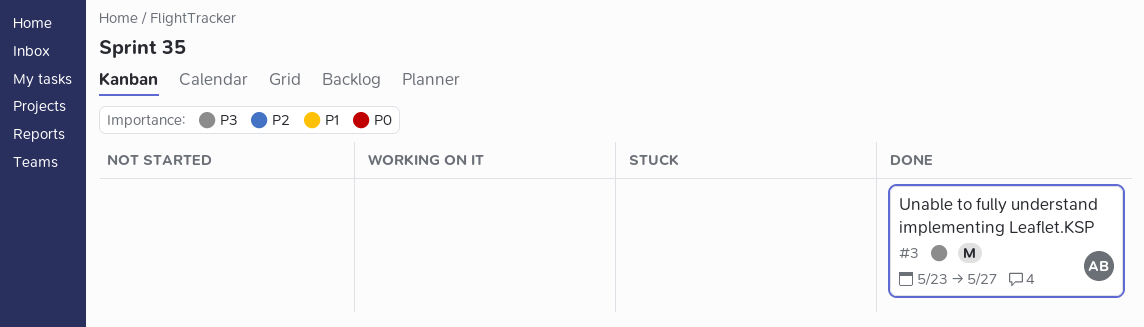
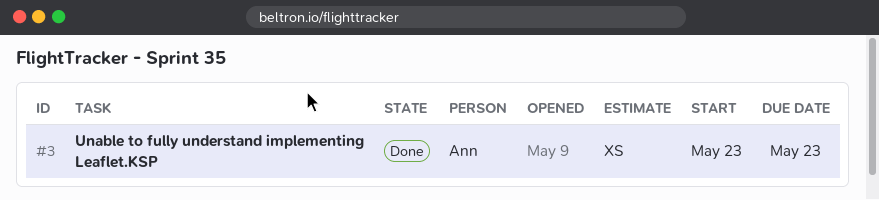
#3, estimate: M -> XS
#3, due: May 27 -> May 23

